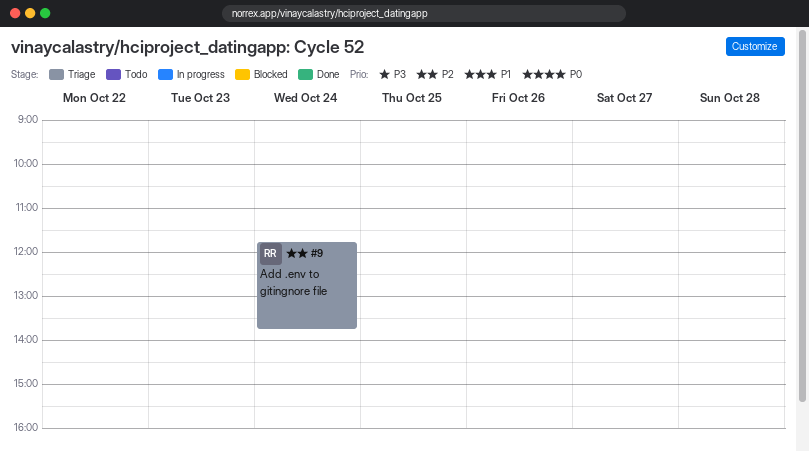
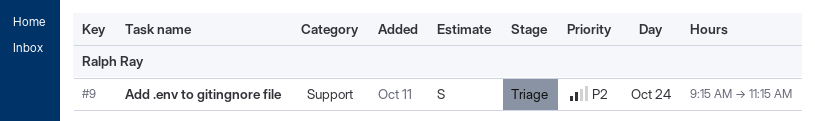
#9, begins: 11:45 -> 09:15
#9, ends: 13:45 -> 11:15

